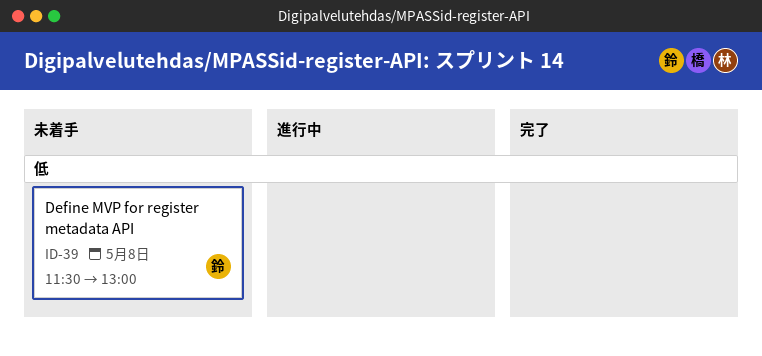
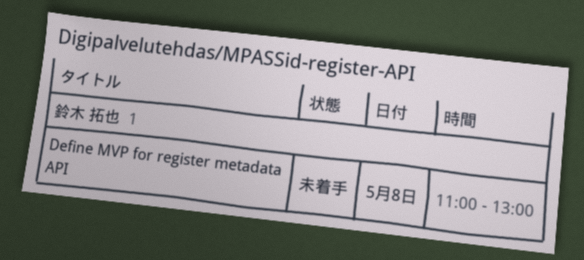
Define MVP for register metadata API, begins: 11:30 -> 11:00

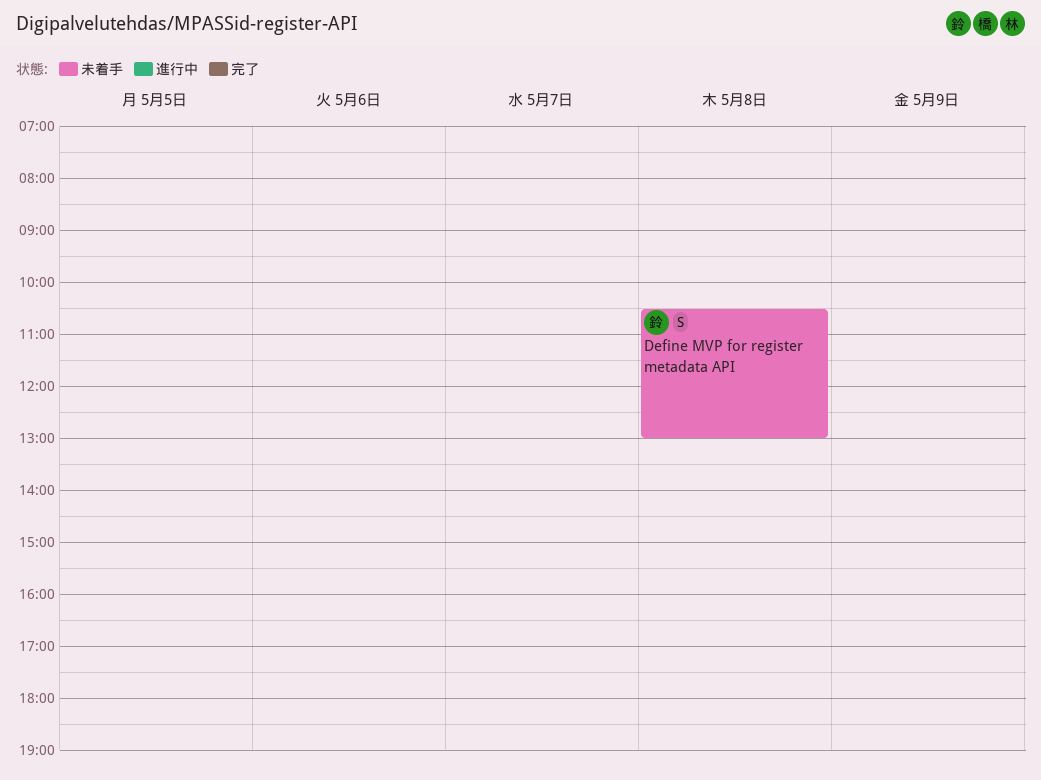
Define MVP for register metadata API, begins: 11:00 -> 10:30

